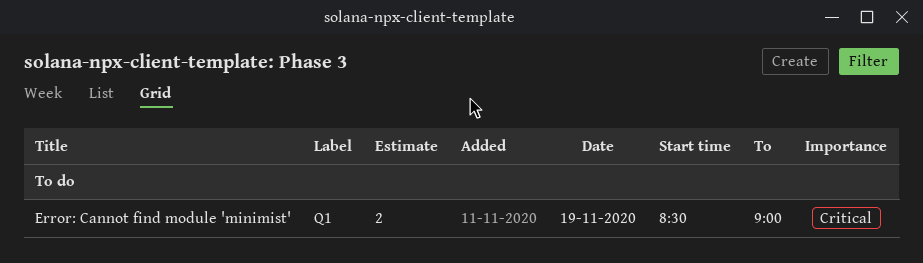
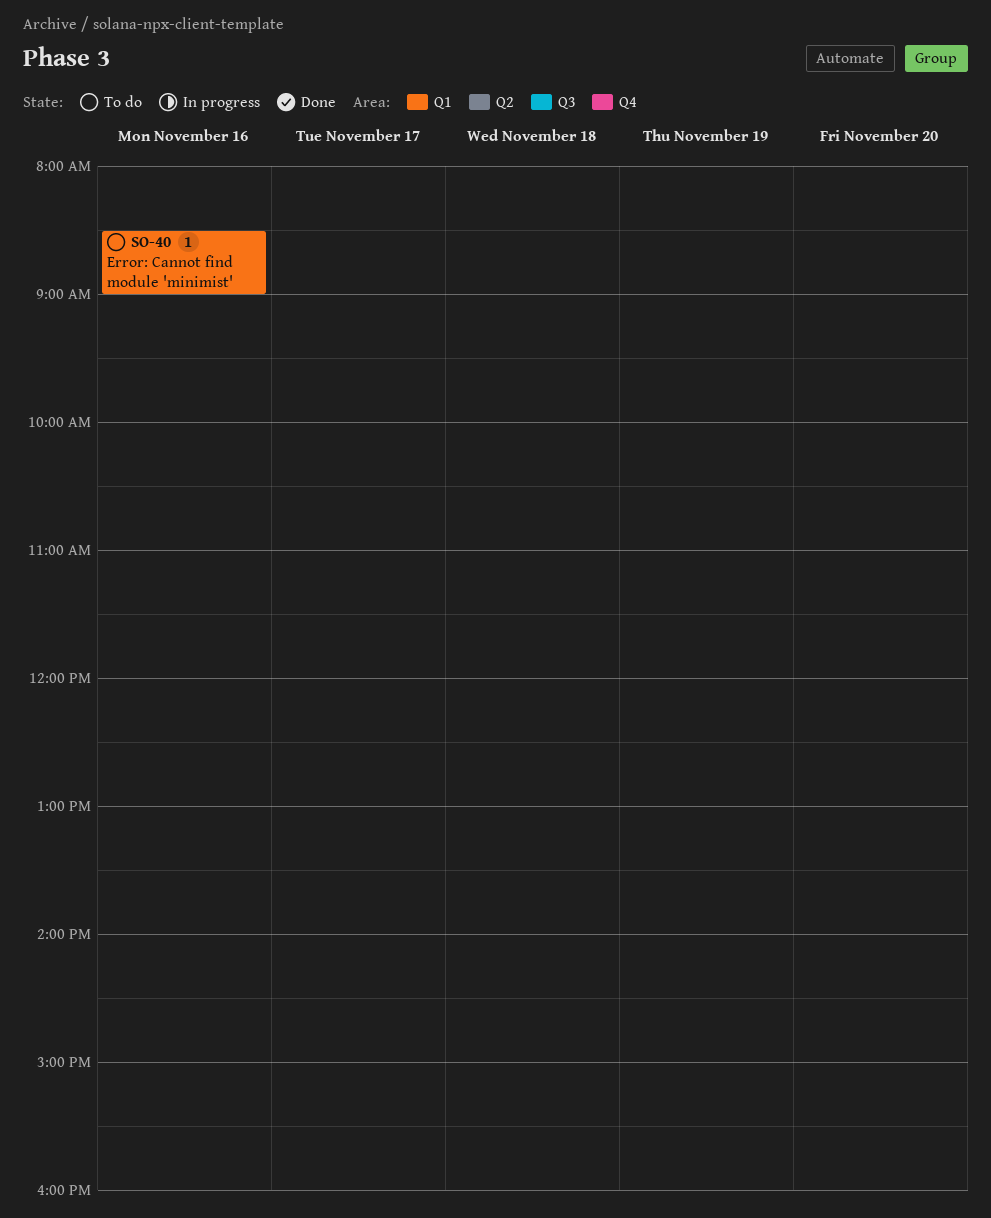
Error: Cannot find module 'minimist', estimate: 2 -> 1
Error: Cannot find module 'minimist', day: Nov 19 -> Nov 16

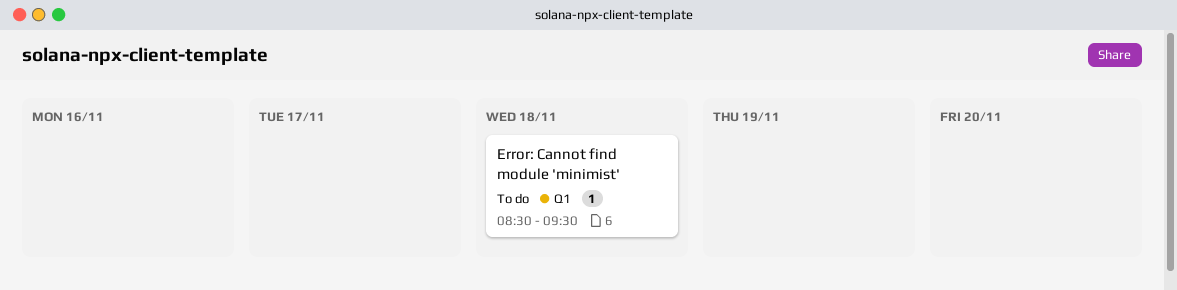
Error: Cannot find module 'minimist', day: Nov 16 -> Nov 18
Error: Cannot find module 'minimist', ends: 09:00 -> 09:30

